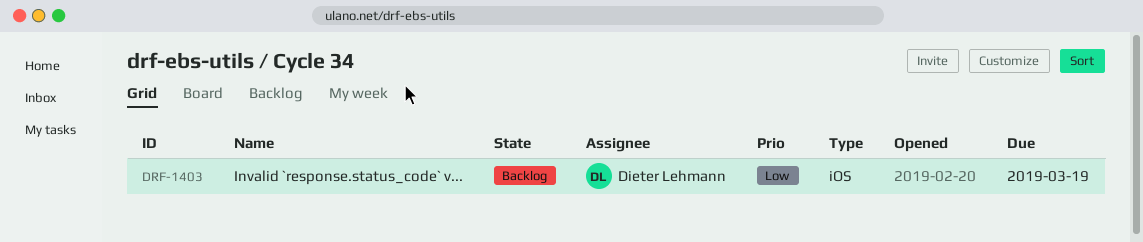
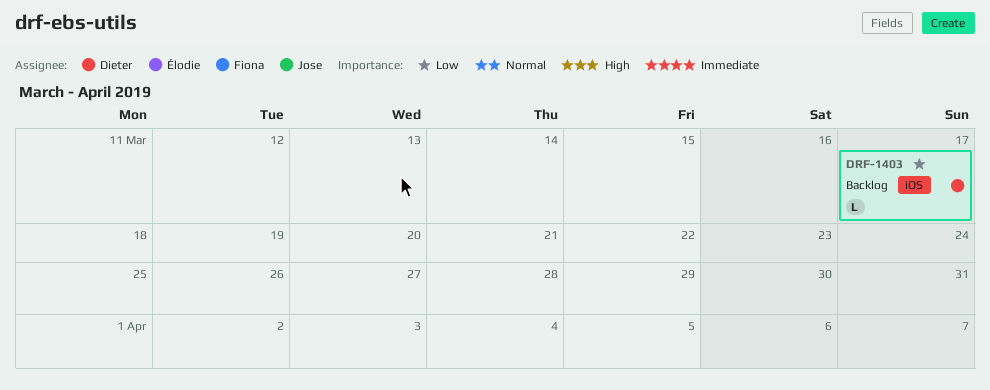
DRF-1403, due: Mar 19 -> Mar 17

